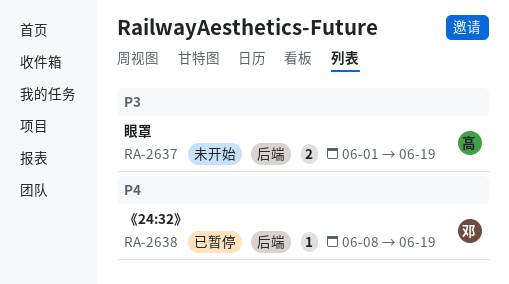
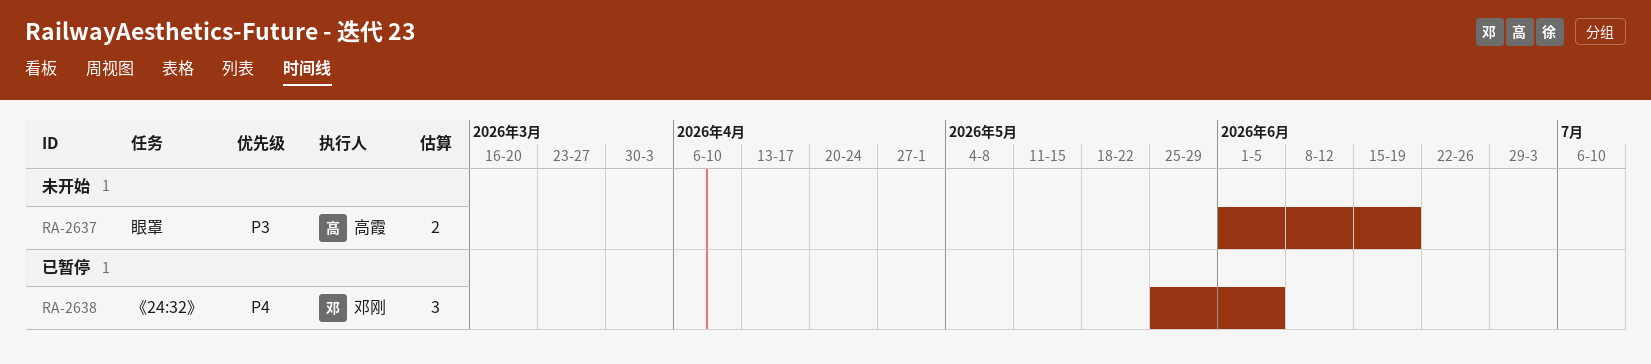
RA-2638, estimate: 1 -> 3
RA-2638, start: Jun 8 -> May 25
RA-2638, due: Jun 19 -> Jun 5

